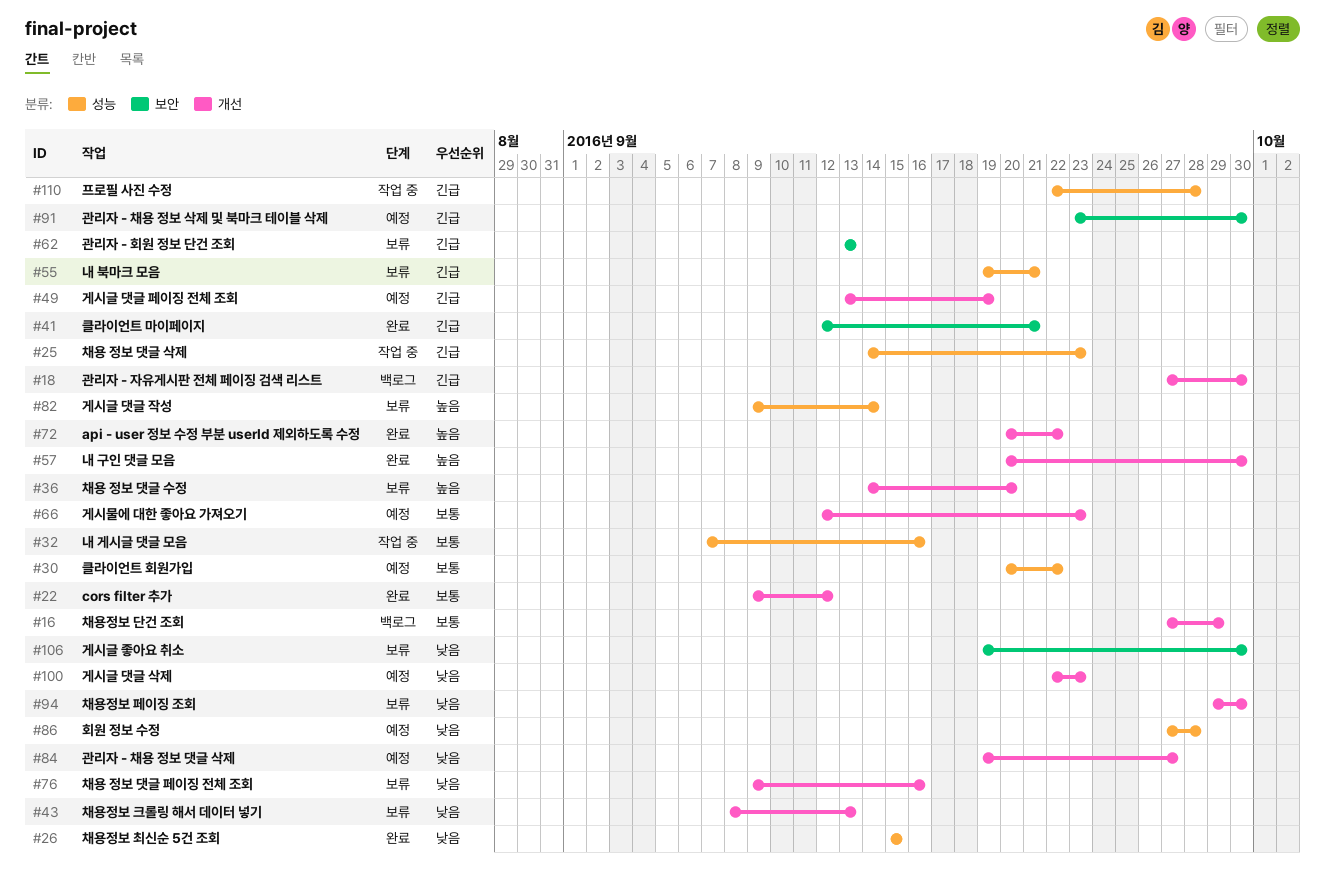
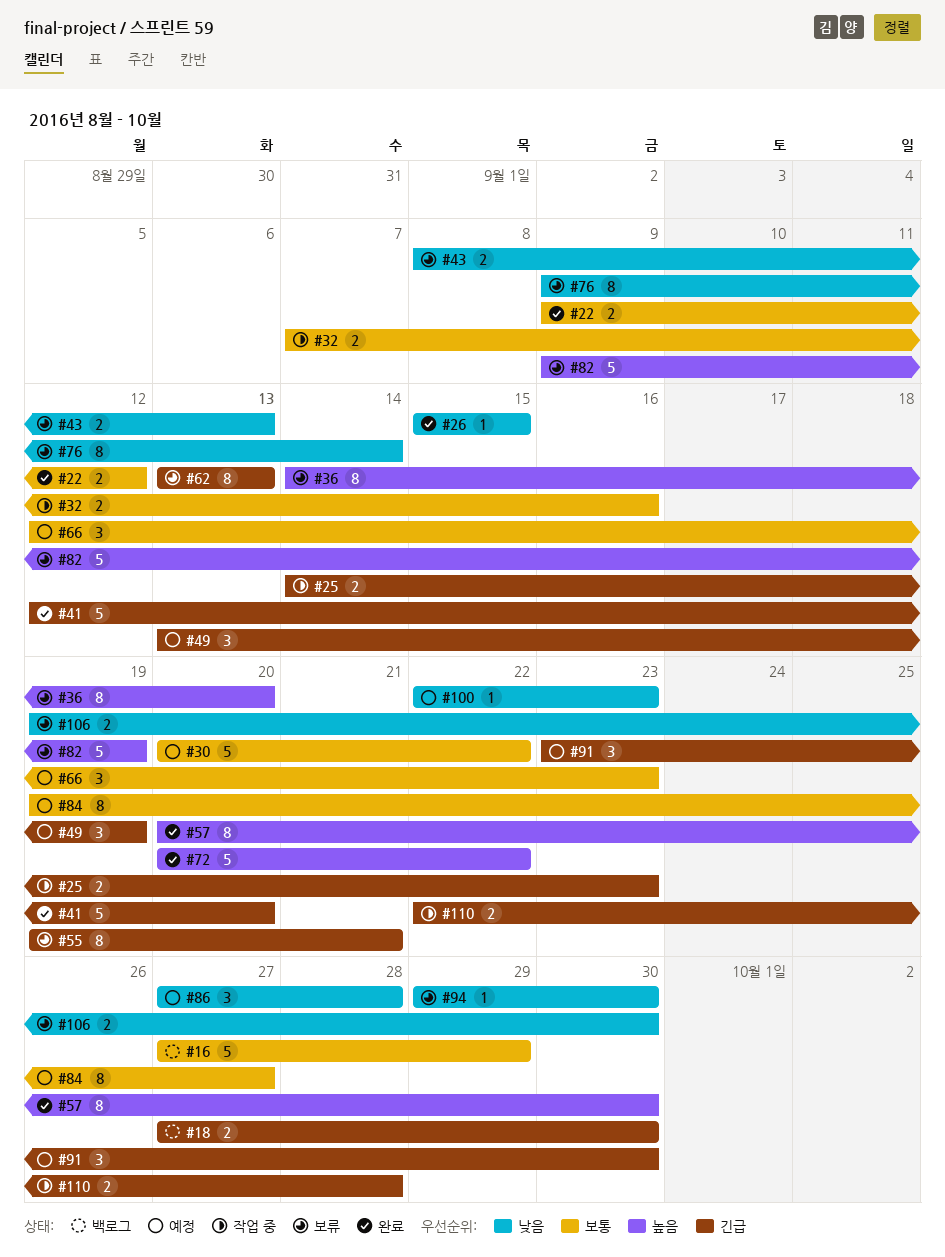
#41, due: Sep 21 -> Sep 20
#76, due: Sep 16 -> Sep 14
#82, due: Sep 14 -> Sep 19
#84, priority: 낮음 -> 보통

